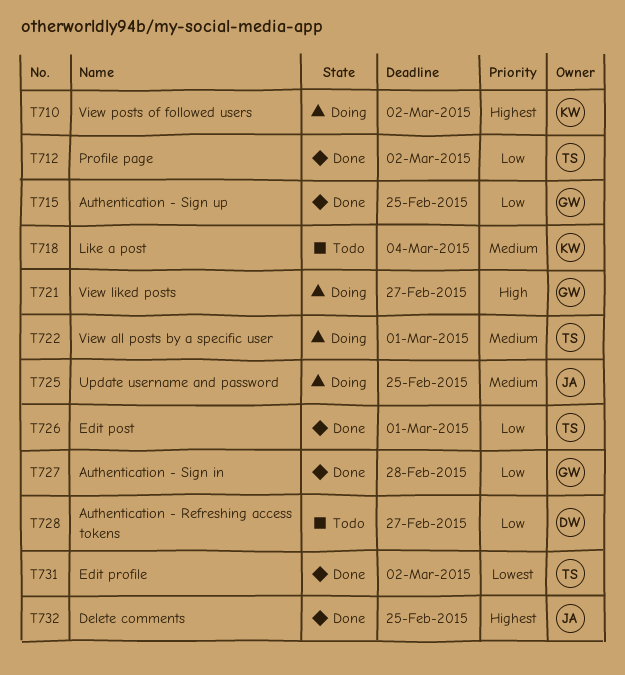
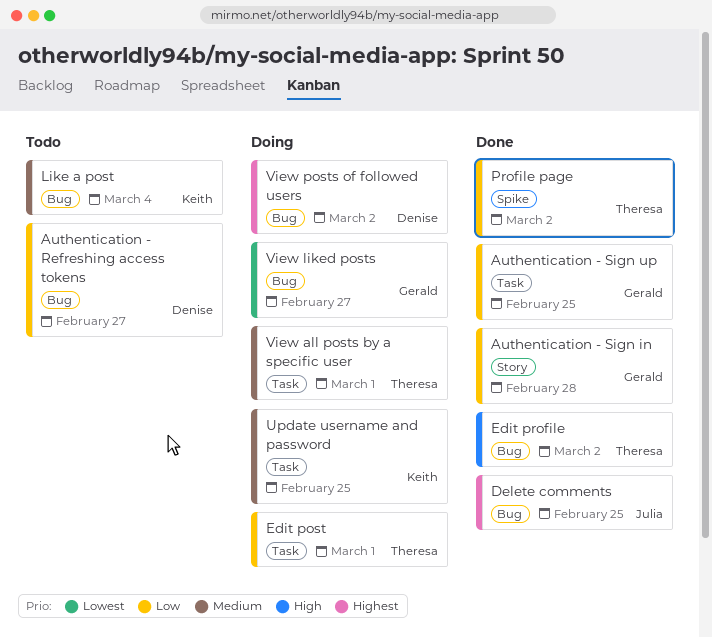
Edit post, status: Done -> Doing
Edit profile, priority: Lowest -> High
Update username and password, owner: Julia -> Keith
View liked posts, priority: High -> Lowest
View posts of followed users, owner: Keith -> Denise

